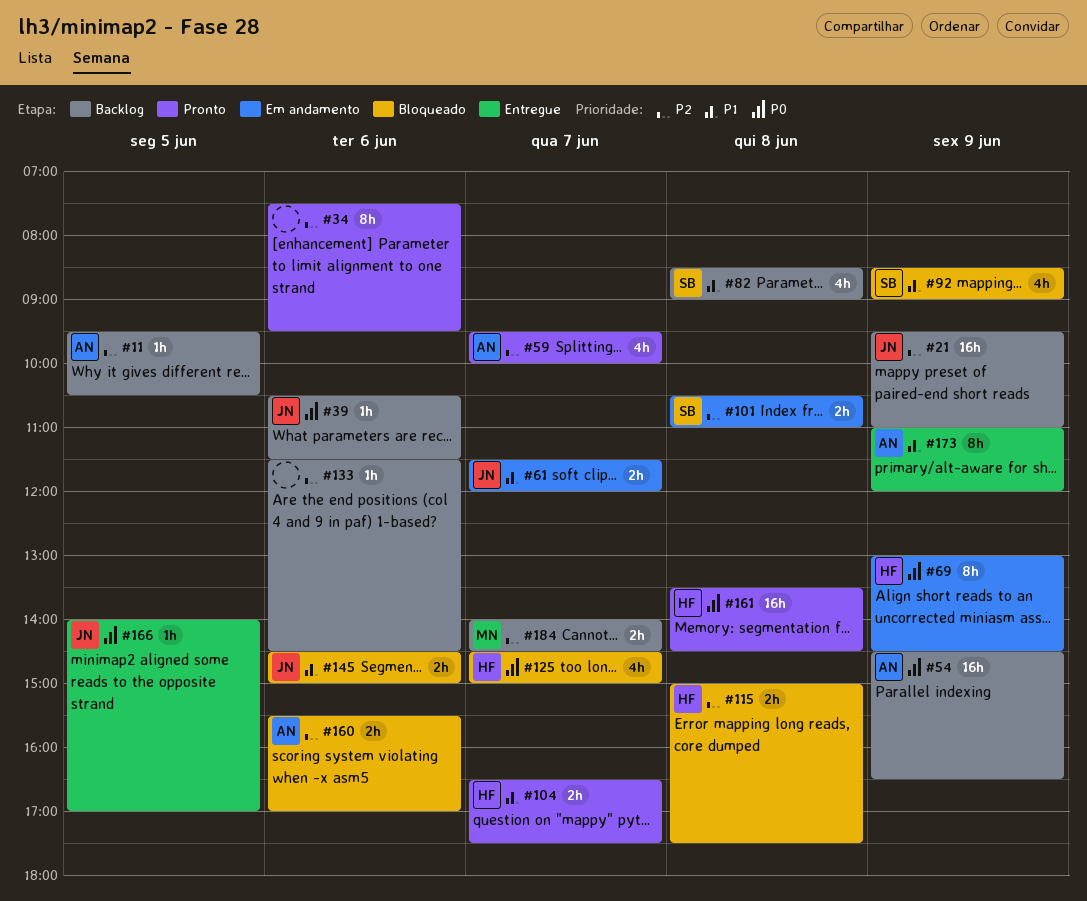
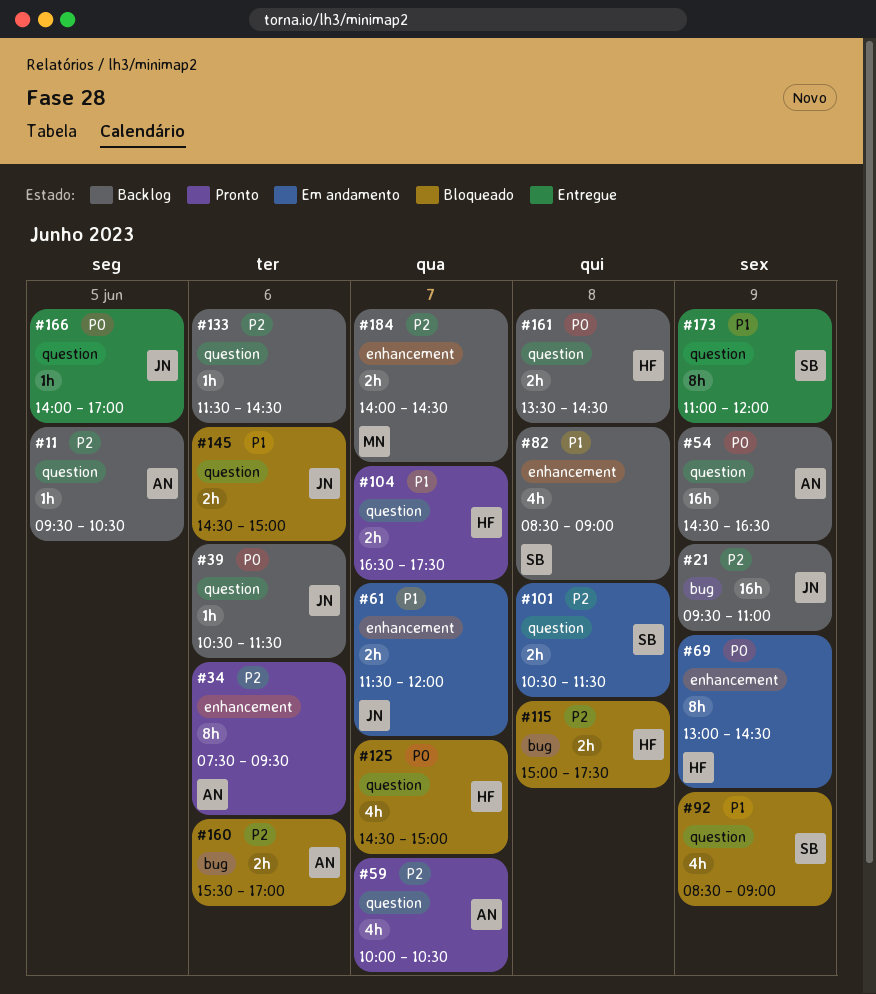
#34, owner: none -> AN
#59, begins: 09:30 -> 10:00
#59, ends: 10:00 -> 10:30
#101, ends: 11:00 -> 11:30
#161, status: Pronto -> Backlog
#161, estimate: 16h -> 2h
#173, owner: AN -> SB

